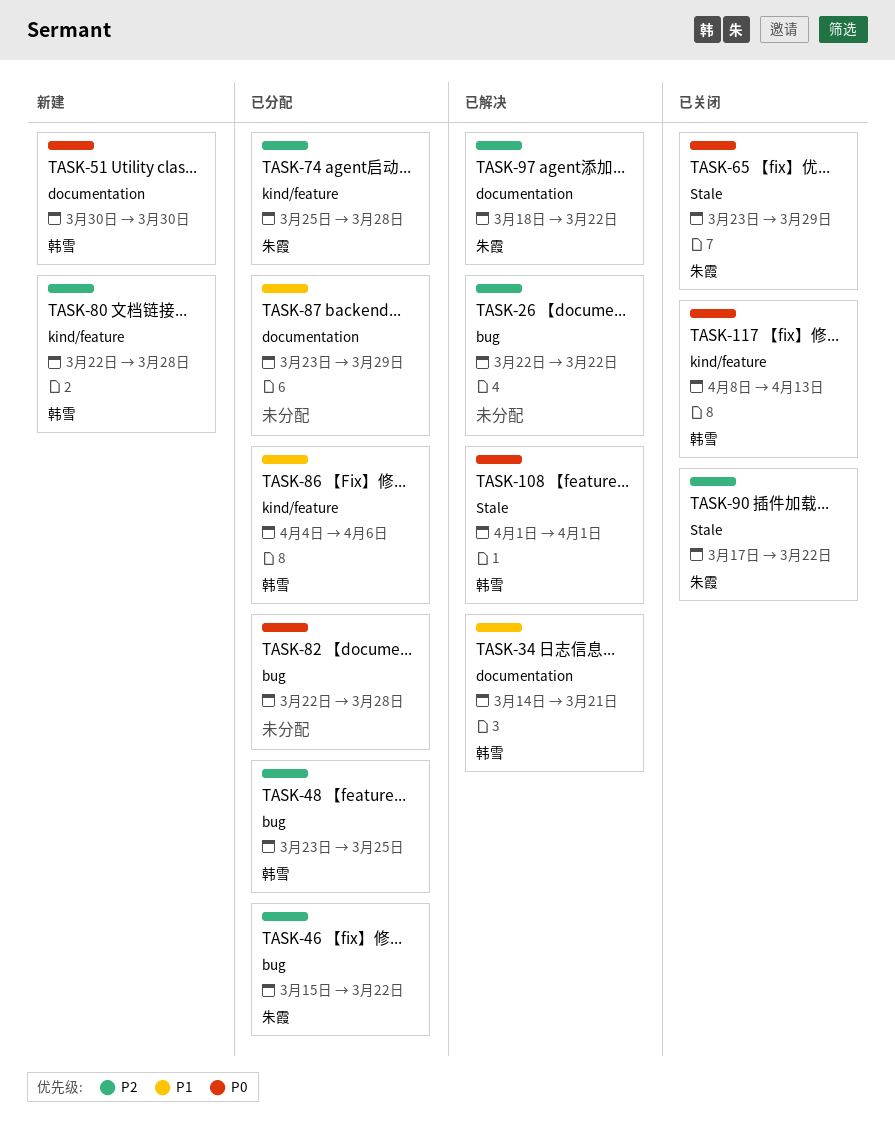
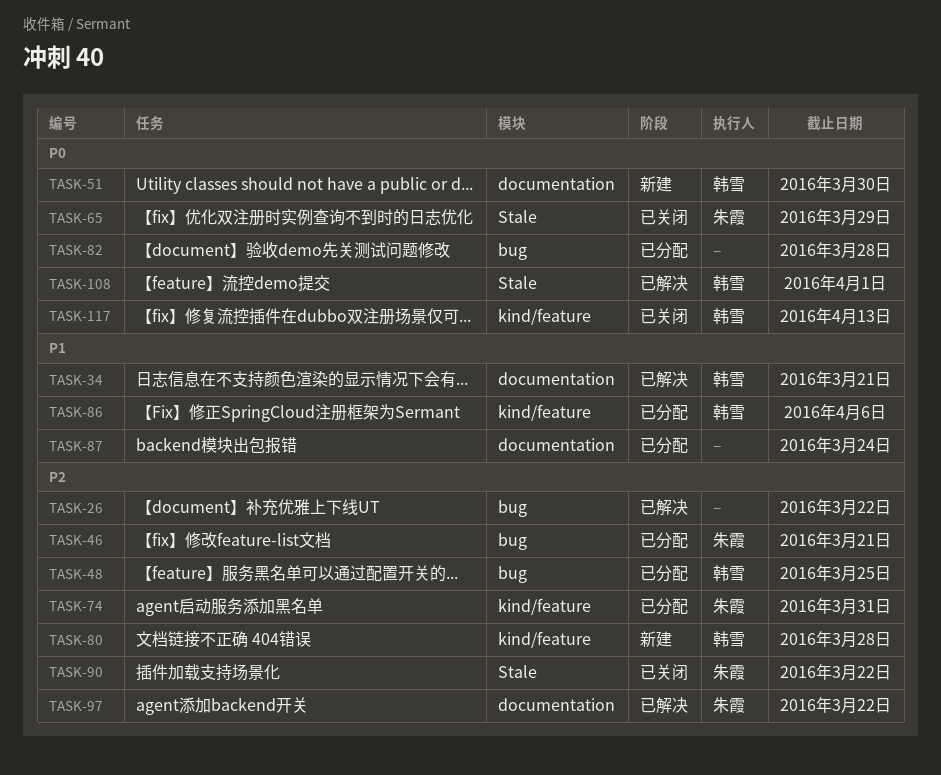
TASK-46, due: Mar 22 -> Mar 21
TASK-74, due: Mar 28 -> Mar 31
TASK-87, due: Mar 29 -> Mar 24

